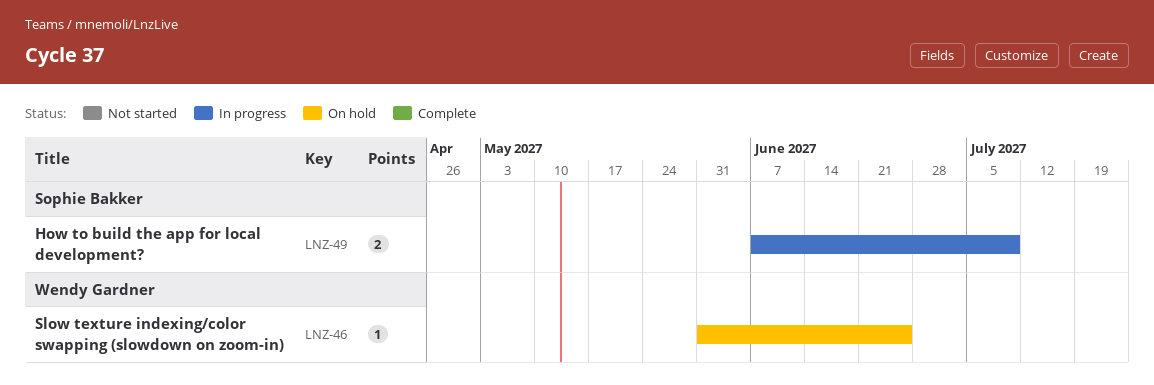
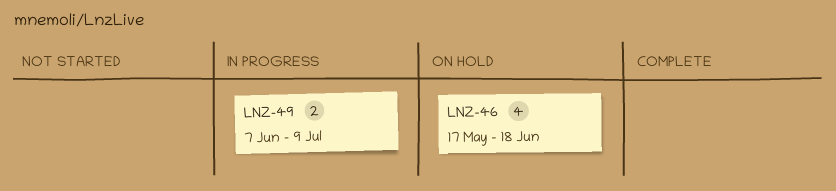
LNZ-46, estimate: 1 -> 4
LNZ-46, start: May 31 -> May 17
LNZ-46, due: Jun 25 -> Jun 18

